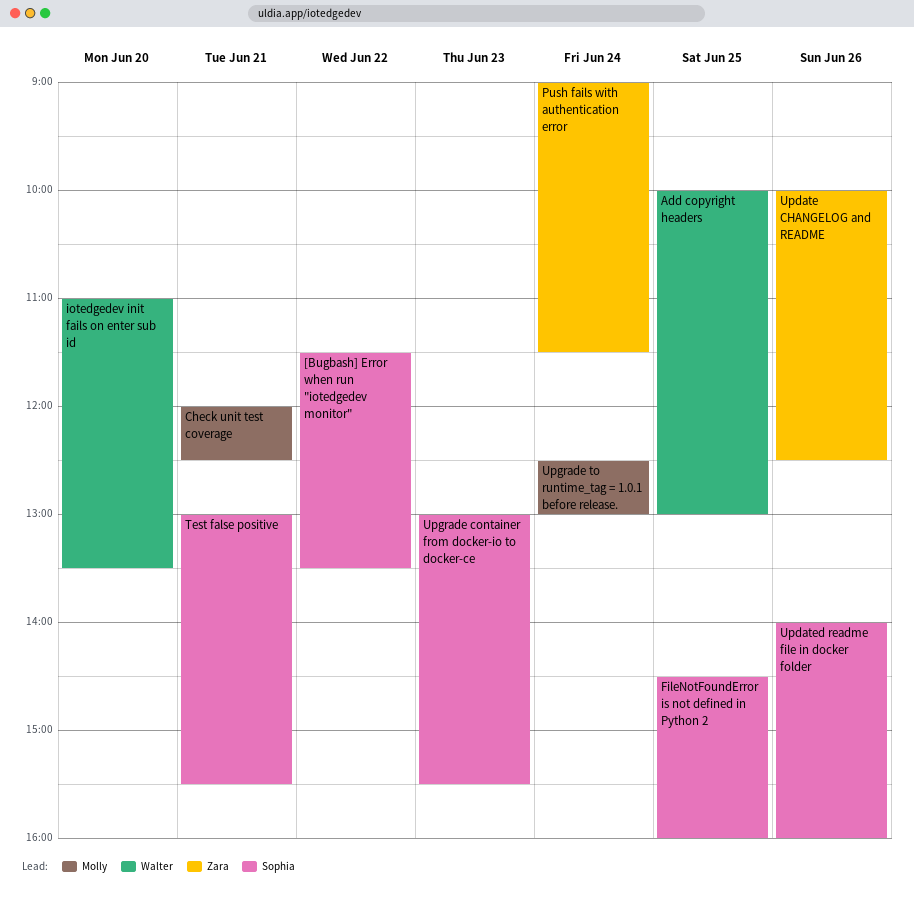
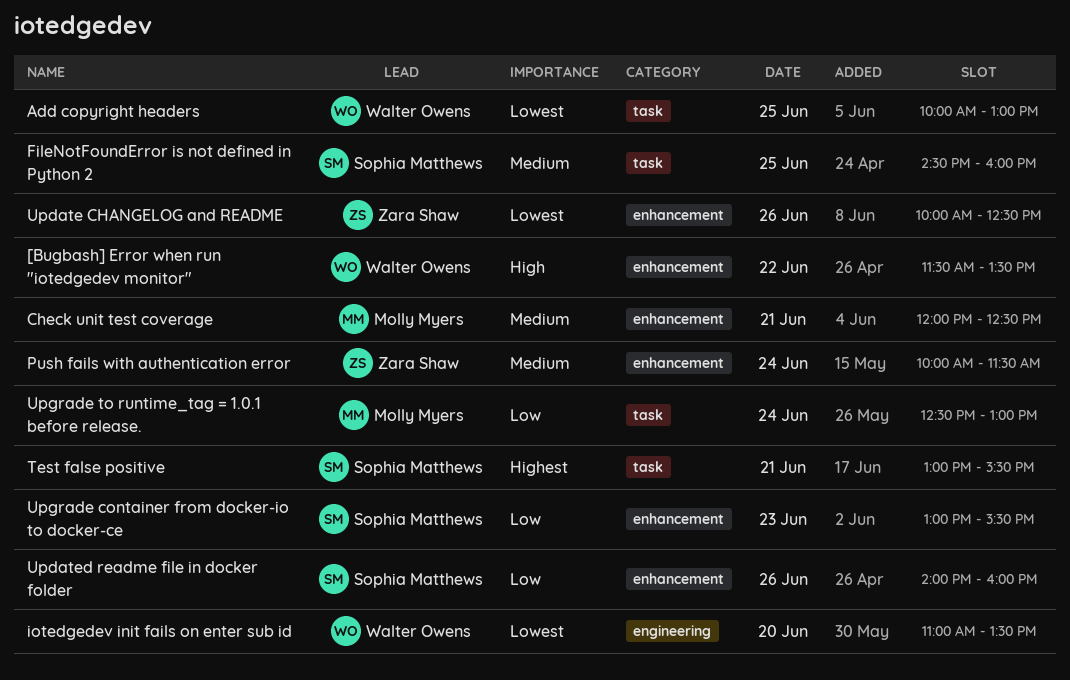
[Bugbash] Error when run "iotedgedev monitor", owner: Sophia Matthews -> Walter Owens
Push fails with authentication error, begins: 09:00 -> 10:00

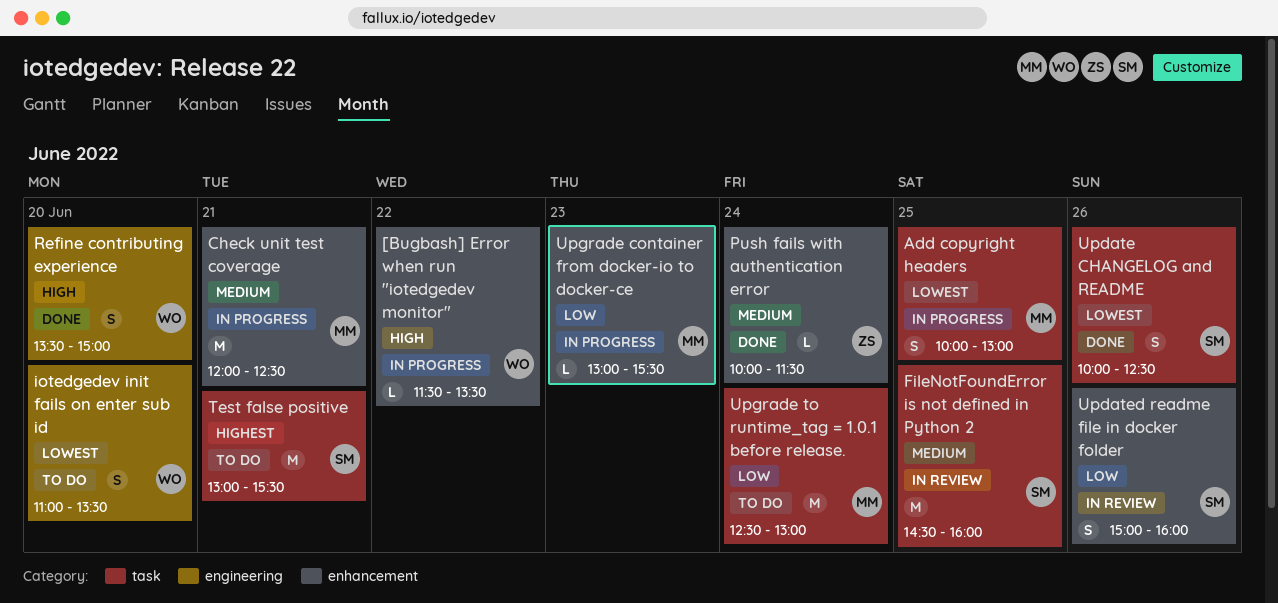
Add copyright headers, owner: Walter Owens -> Molly Myers
Refine contributing experience: none -> present
Update CHANGELOG and README, owner: Zara Shaw -> Sophia Matthews
Update CHANGELOG and README, label: enhancement -> task
Updated readme file in docker folder, begins: 14:00 -> 15:00
Upgrade container from docker-io to docker-ce, owner: Sophia Matthews -> Molly Myers

